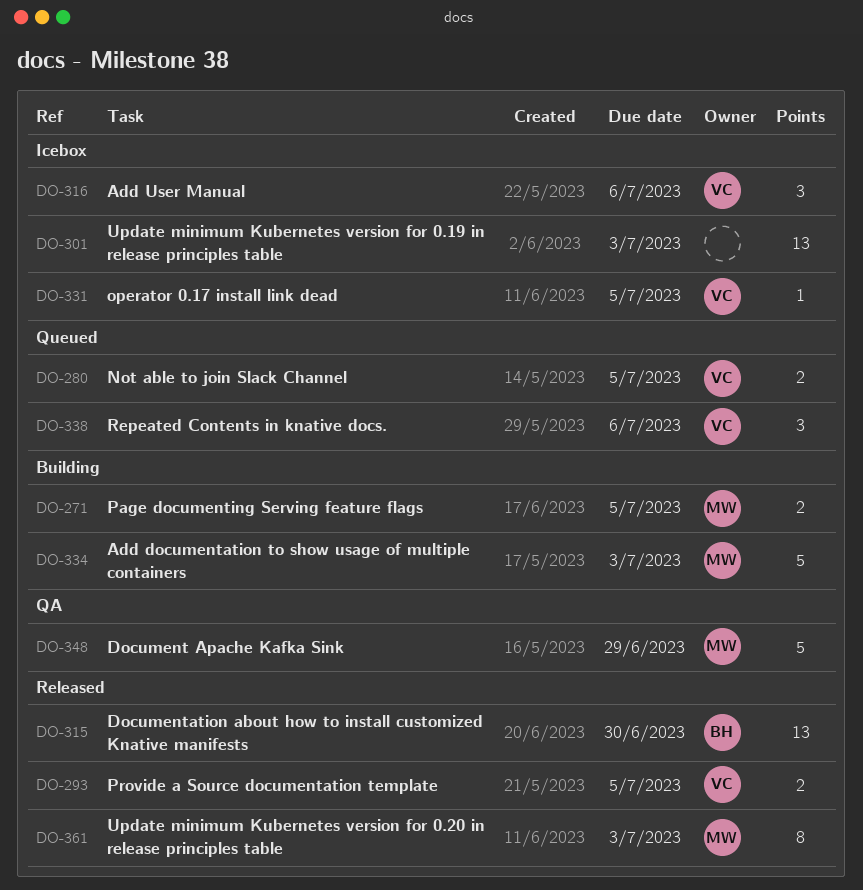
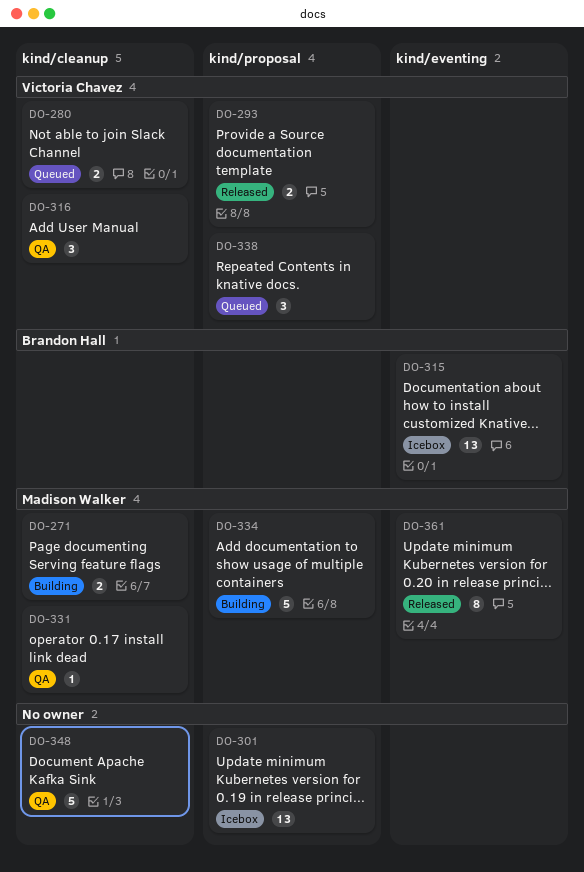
DO-315, status: Released -> Icebox
DO-316, status: Icebox -> QA
DO-331, status: Icebox -> QA
DO-331, owner: Victoria Chavez -> Madison Walker
DO-348, owner: Madison Walker -> none

